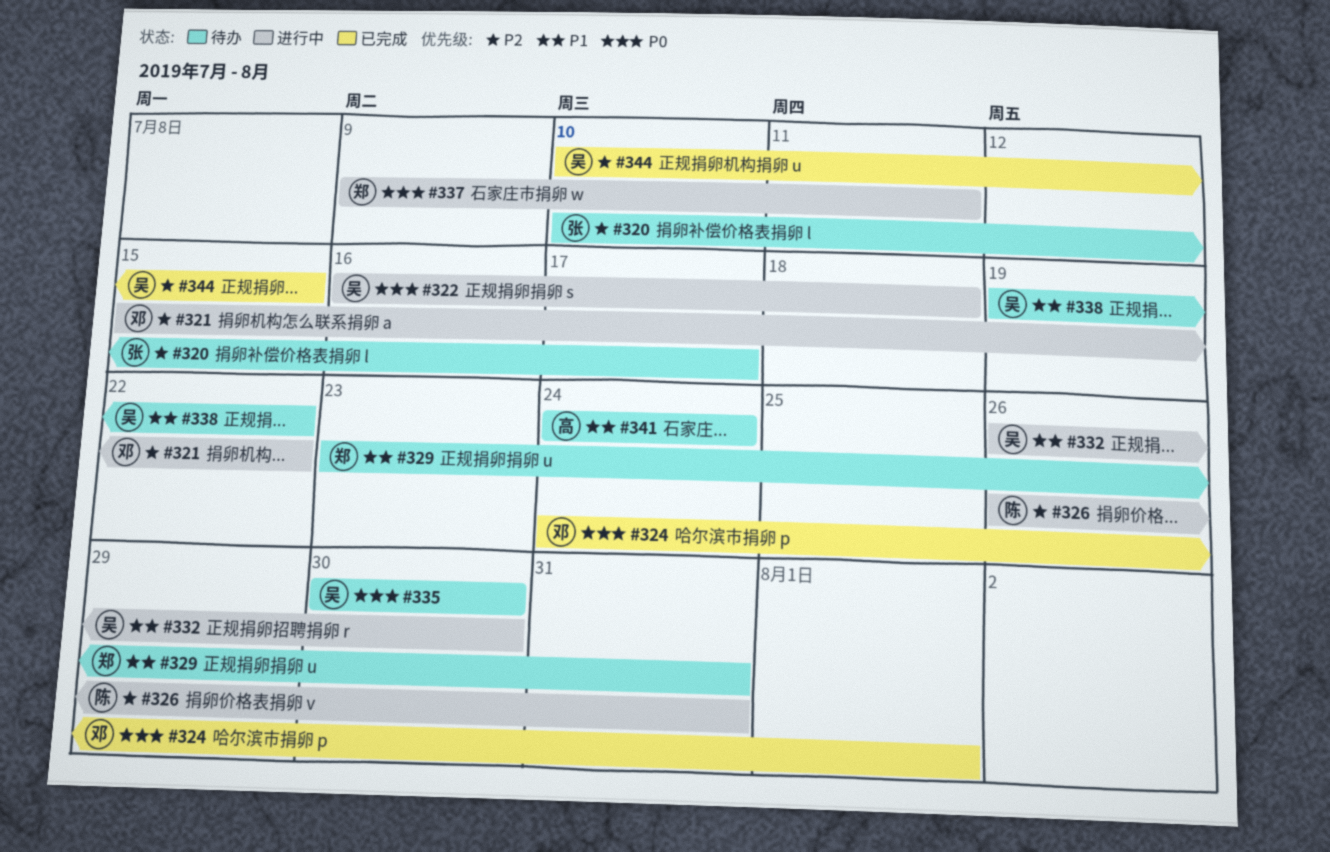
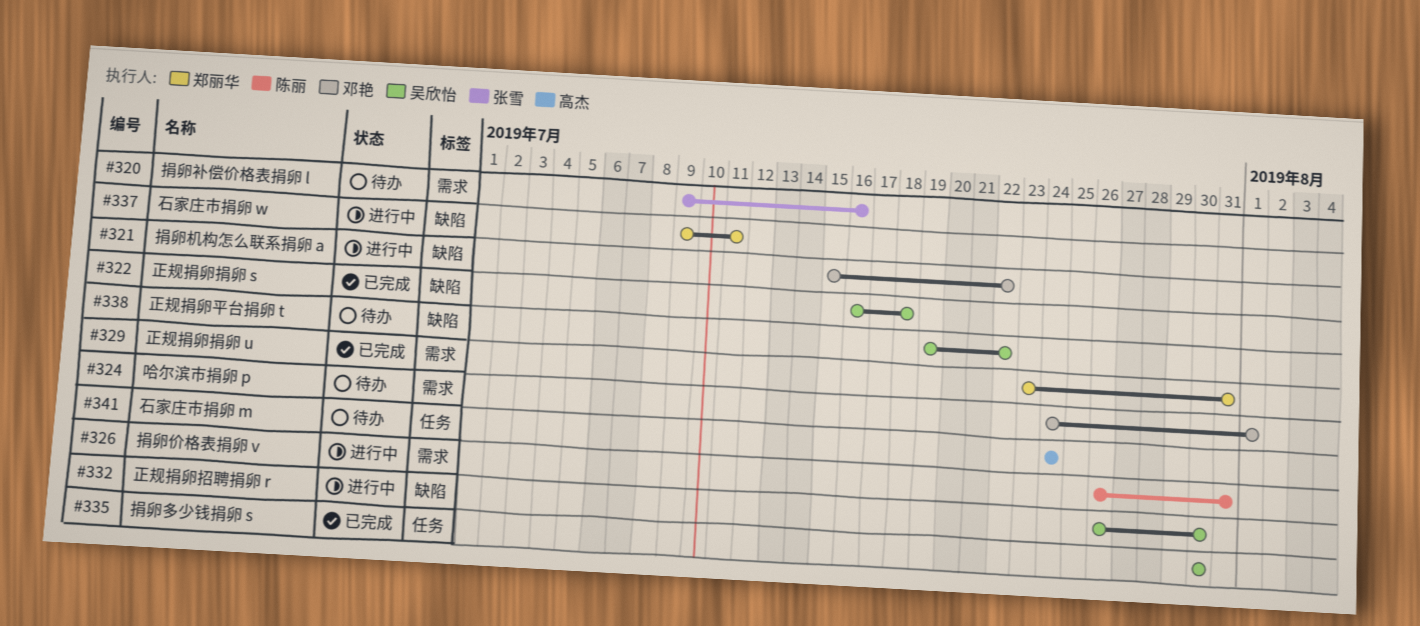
#320, start: Jul 10 -> Jul 9
#320, due: Jul 17 -> Jul 16
#322, status: 进行中 -> 已完成
#324, status: 已完成 -> 待办
#329, status: 待办 -> 已完成
#335, status: 待办 -> 已完成
#344: present -> none

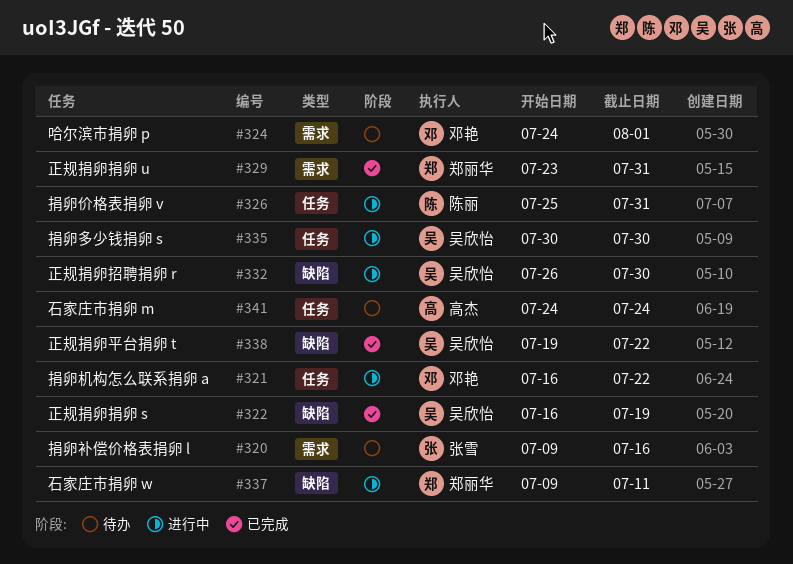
#321, label: 缺陷 -> 任务
#321, start: Jul 15 -> Jul 16
#322, due: Jul 18 -> Jul 19
#326, label: 需求 -> 任务
#326, start: Jul 26 -> Jul 25
#335, status: 已完成 -> 进行中
#338, status: 待办 -> 已完成

